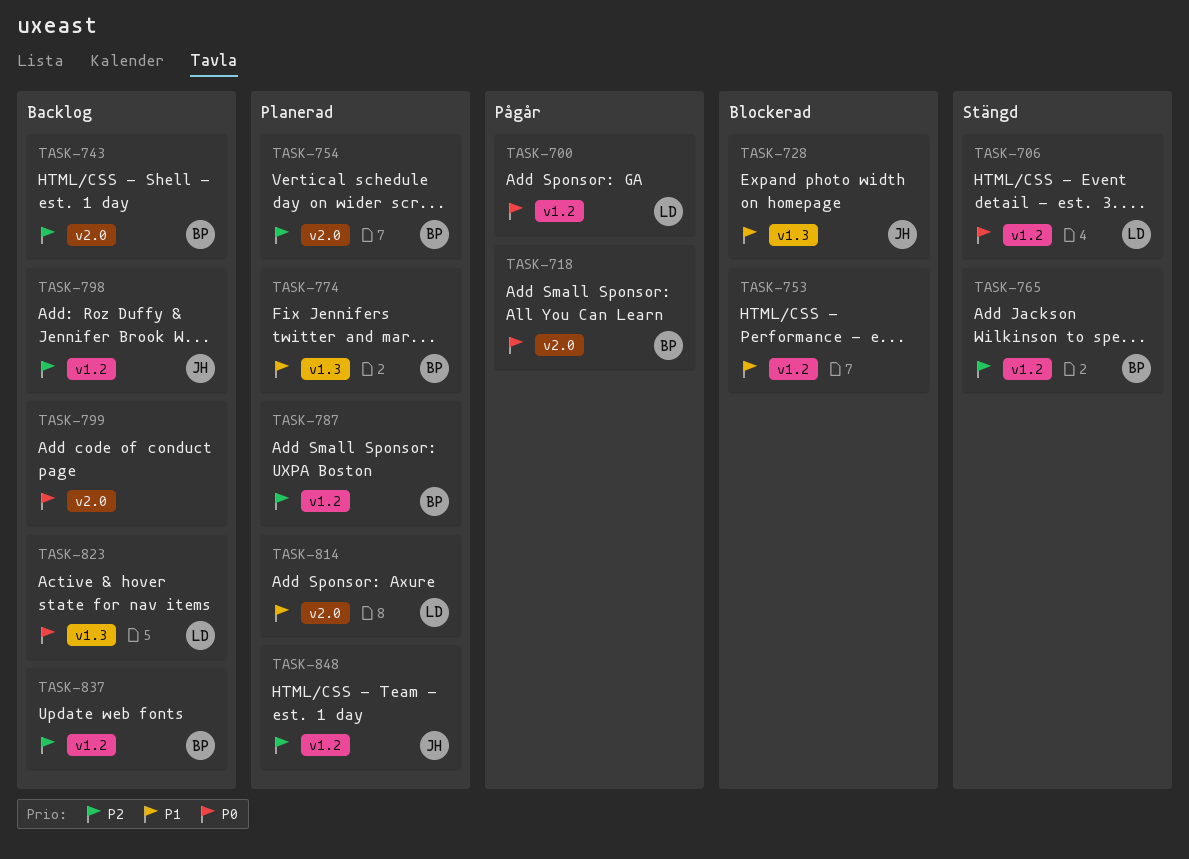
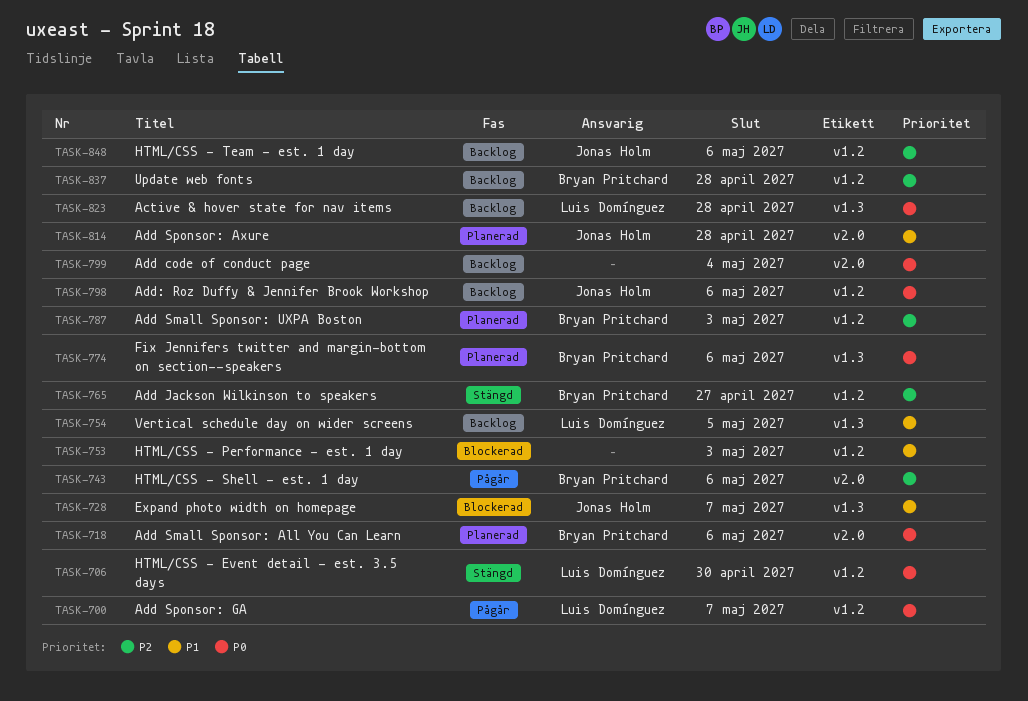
TASK-718, status: Pågår -> Planerad
TASK-743, status: Backlog -> Pågår
TASK-754, status: Planerad -> Backlog
TASK-754, owner: Bryan Pritchard -> Luis Domínguez
TASK-754, priority: P2 -> P1
TASK-754, label: v2.0 -> v1.3
TASK-774, priority: P1 -> P0
TASK-798, priority: P2 -> P0
TASK-814, owner: Luis Domínguez -> Jonas Holm
TASK-848, status: Planerad -> Backlog

